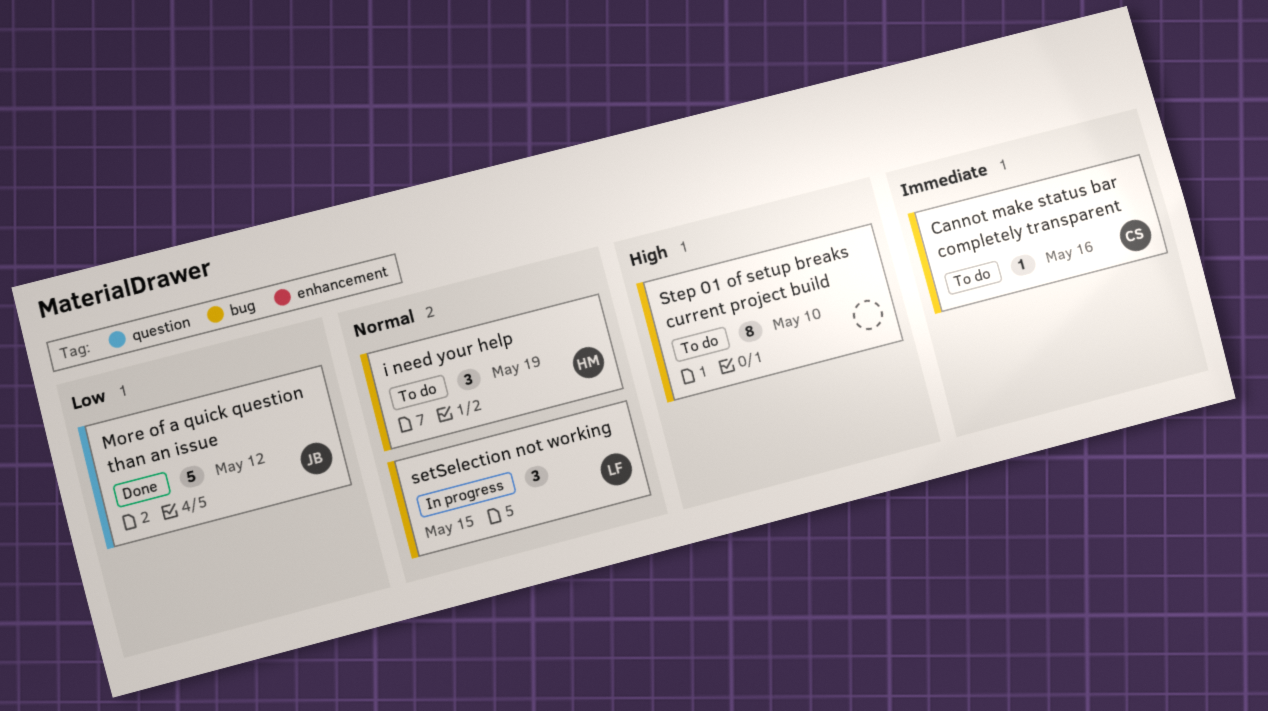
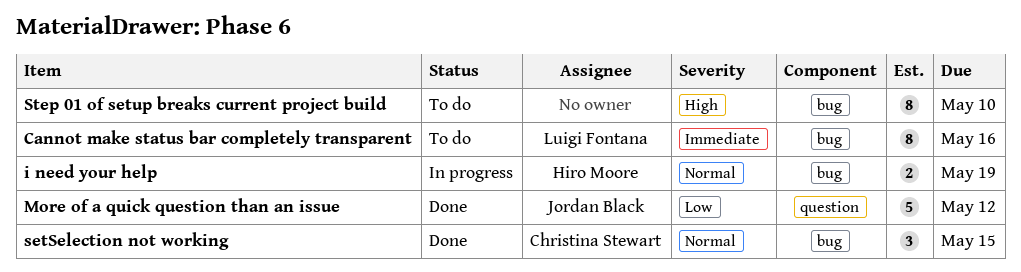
Cannot make status bar completely transparent, owner: Christina Stewart -> Luigi Fontana
Cannot make status bar completely transparent, estimate: 1 -> 8
i need your help, status: To do -> In progress
i need your help, estimate: 3 -> 2
setSelection not working, status: In progress -> Done
setSelection not working, owner: Luigi Fontana -> Christina Stewart

